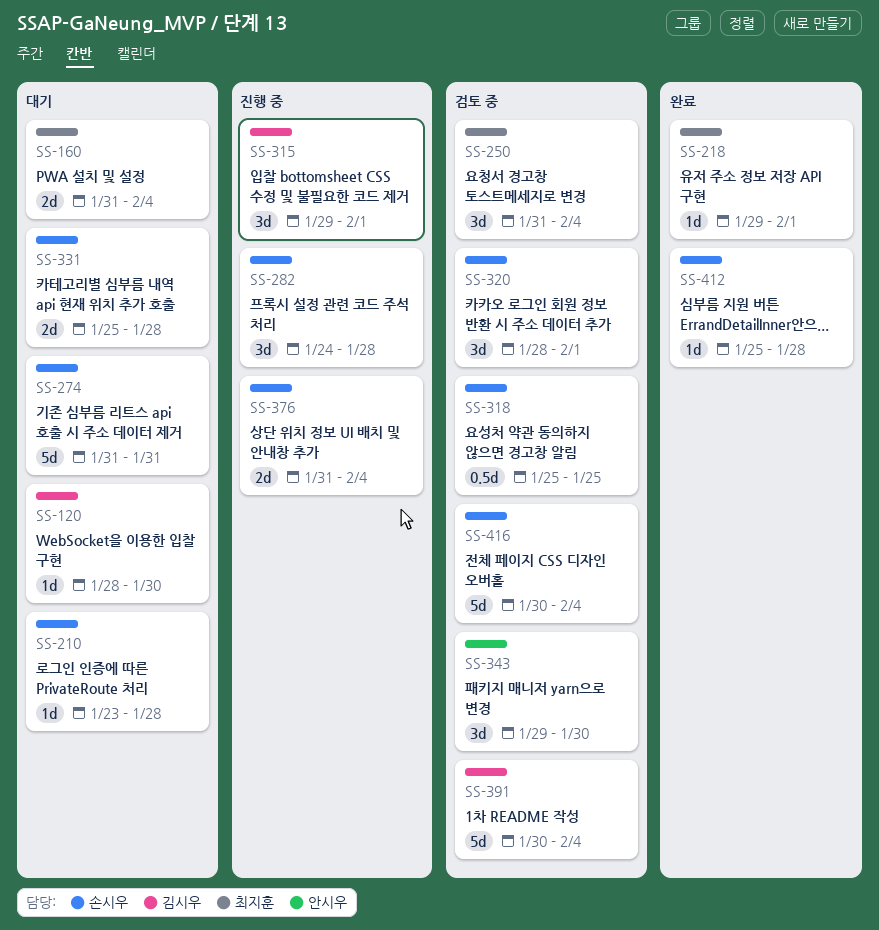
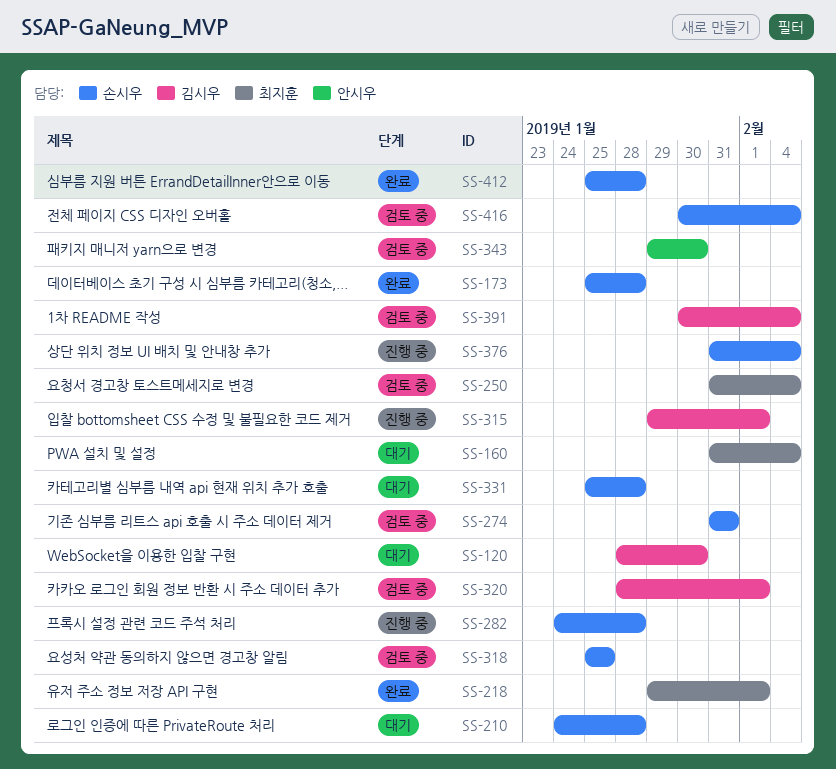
SS-173: none -> present
SS-210, start: Jan 23 -> Jan 24
SS-274, status: 대기 -> 검토 중
SS-320, owner: 손시우 -> 김시우

